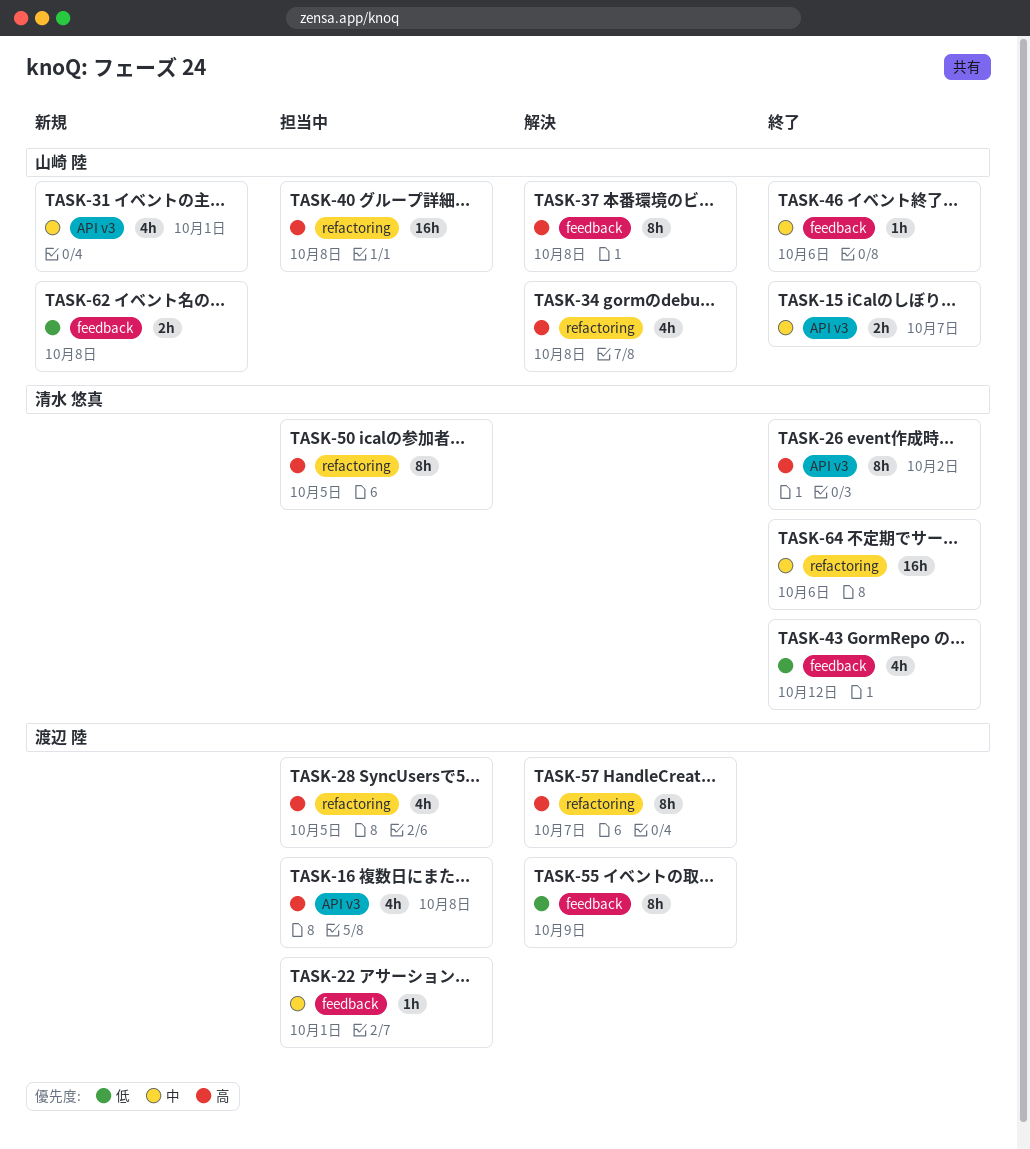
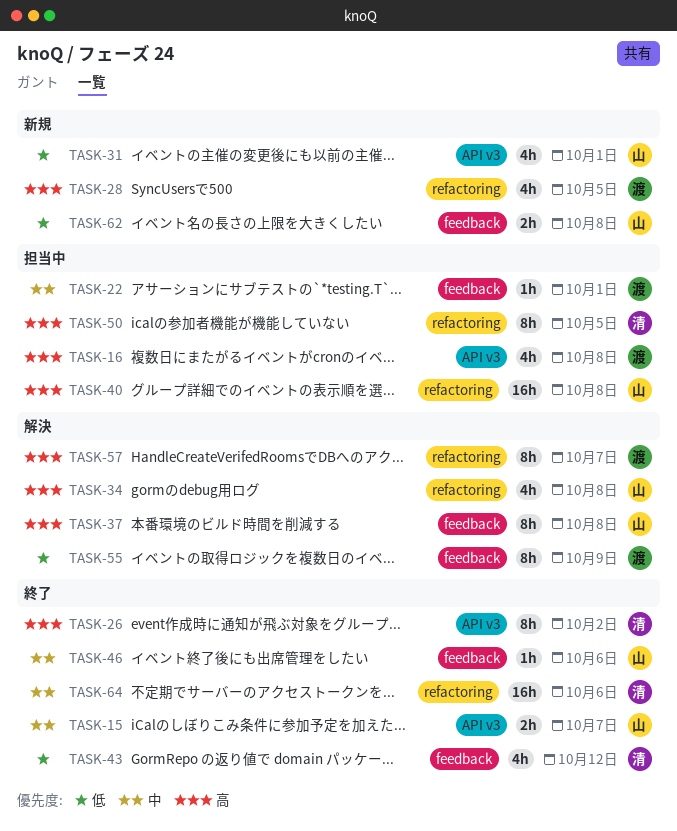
TASK-28, status: 担当中 -> 新規
TASK-31, priority: 中 -> 低

